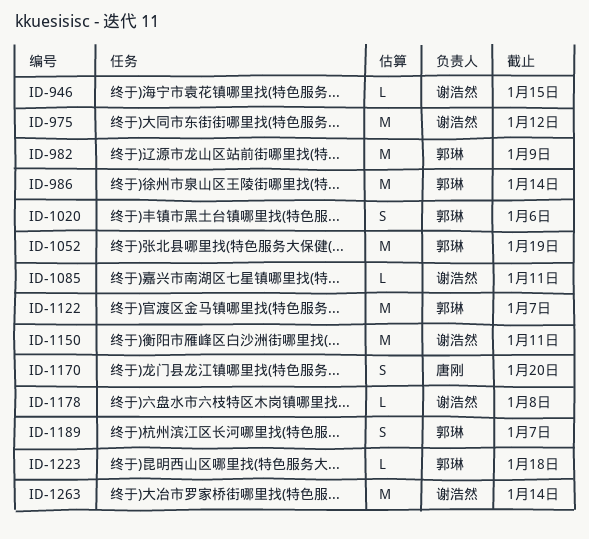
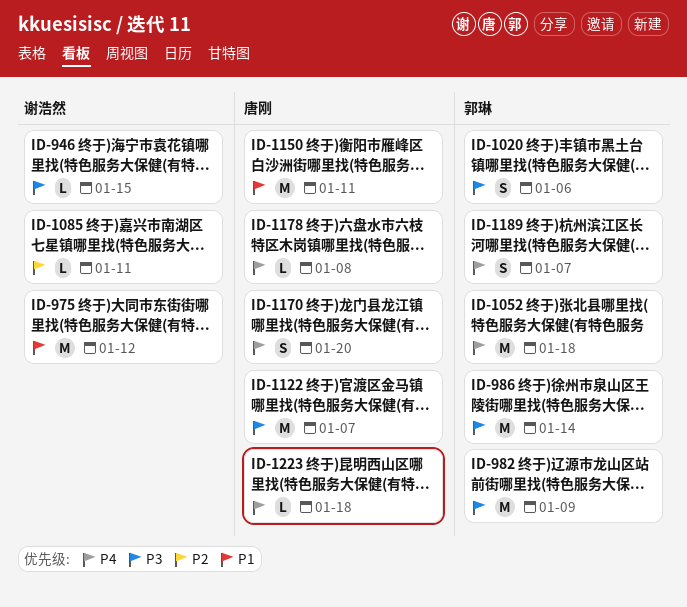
ID-1052, due: Jan 19 -> Jan 18
ID-1122, owner: 郭琳 -> 唐刚
ID-1150, owner: 谢浩然 -> 唐刚
ID-1178, owner: 谢浩然 -> 唐刚
ID-1223, owner: 郭琳 -> 唐刚
ID-1263: present -> none

